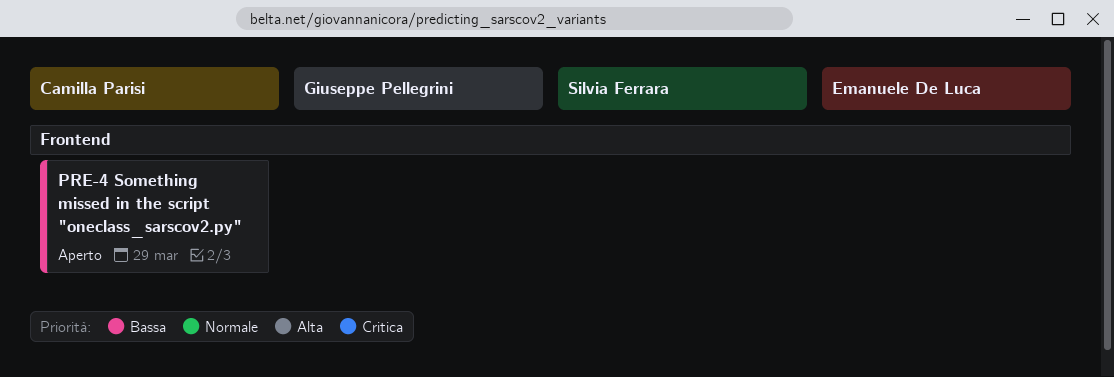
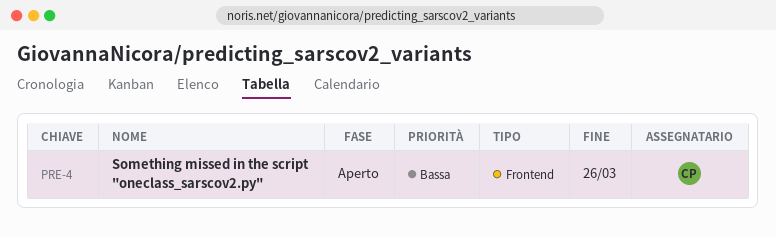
PRE-4, due: Mar 29 -> Mar 26

